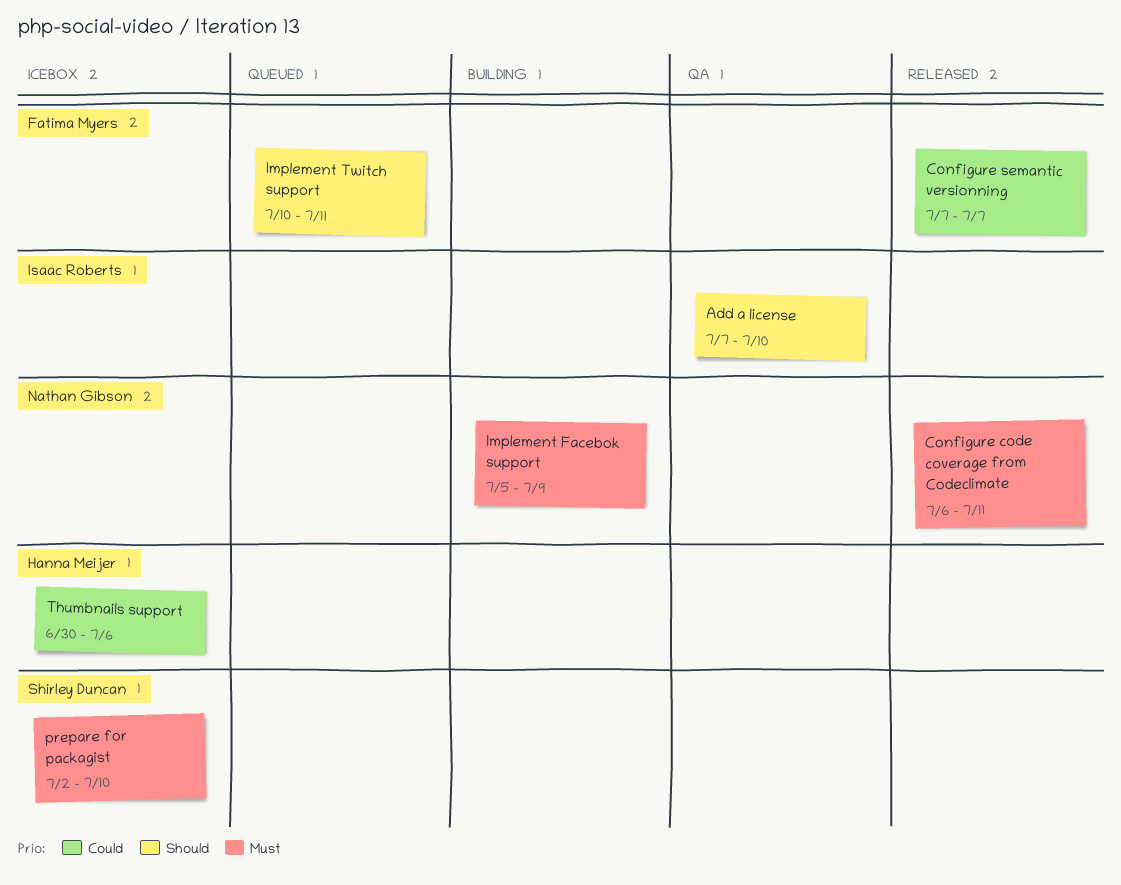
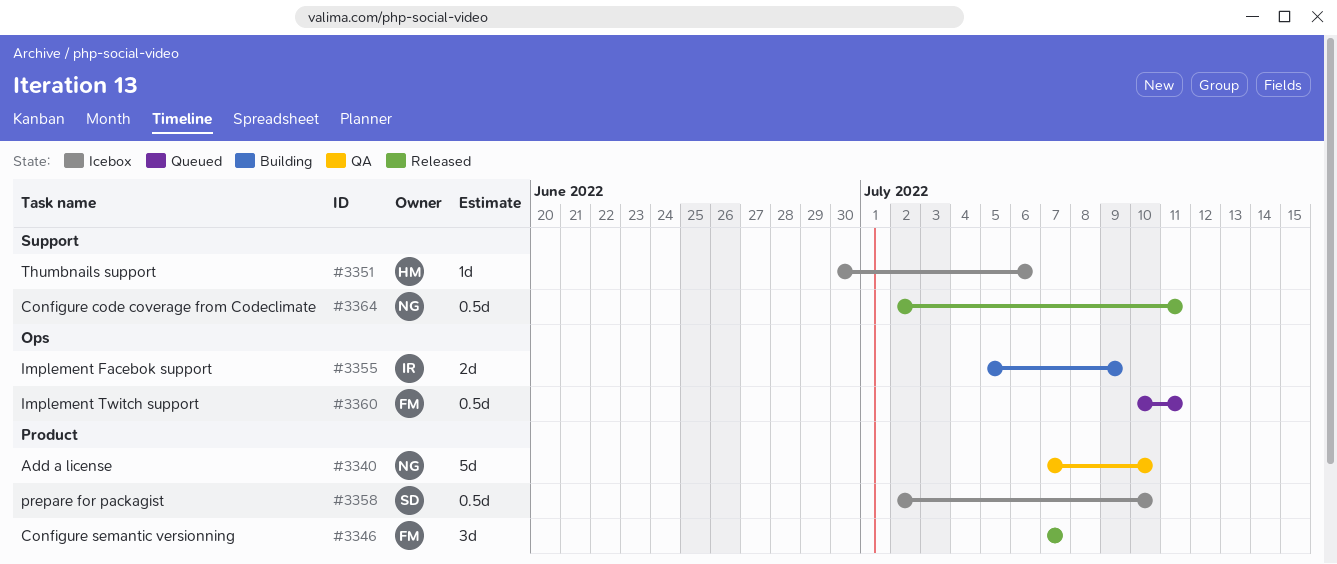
Add a license, owner: Isaac Roberts -> Nathan Gibson
Configure code coverage from Codeclimate, start: Jul 6 -> Jul 2
Implement Facebok support, owner: Nathan Gibson -> Isaac Roberts

